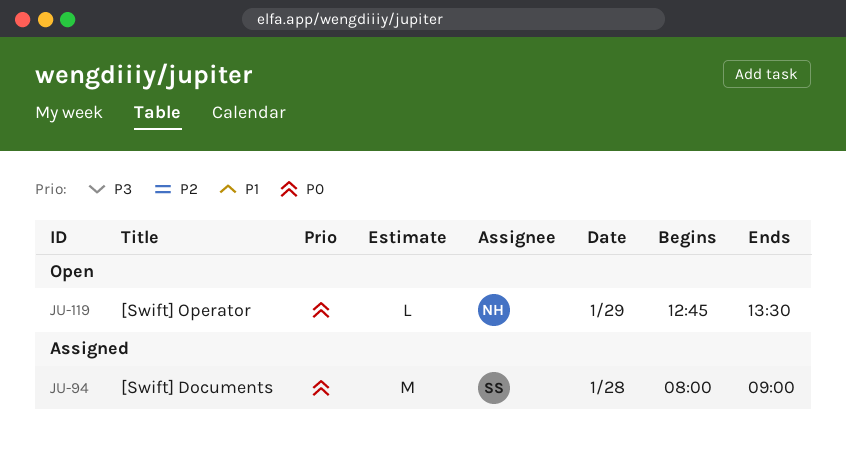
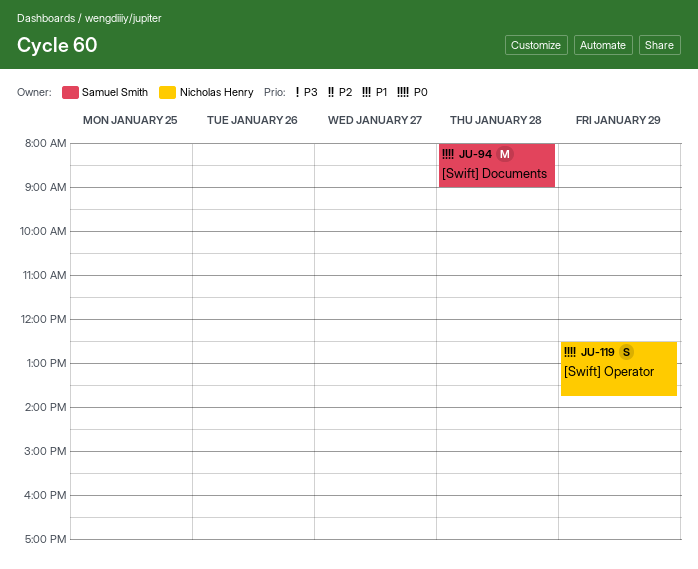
JU-119, estimate: L -> S
JU-119, begins: 12:45 -> 12:30
JU-119, ends: 13:30 -> 13:45

